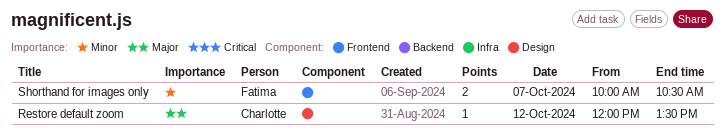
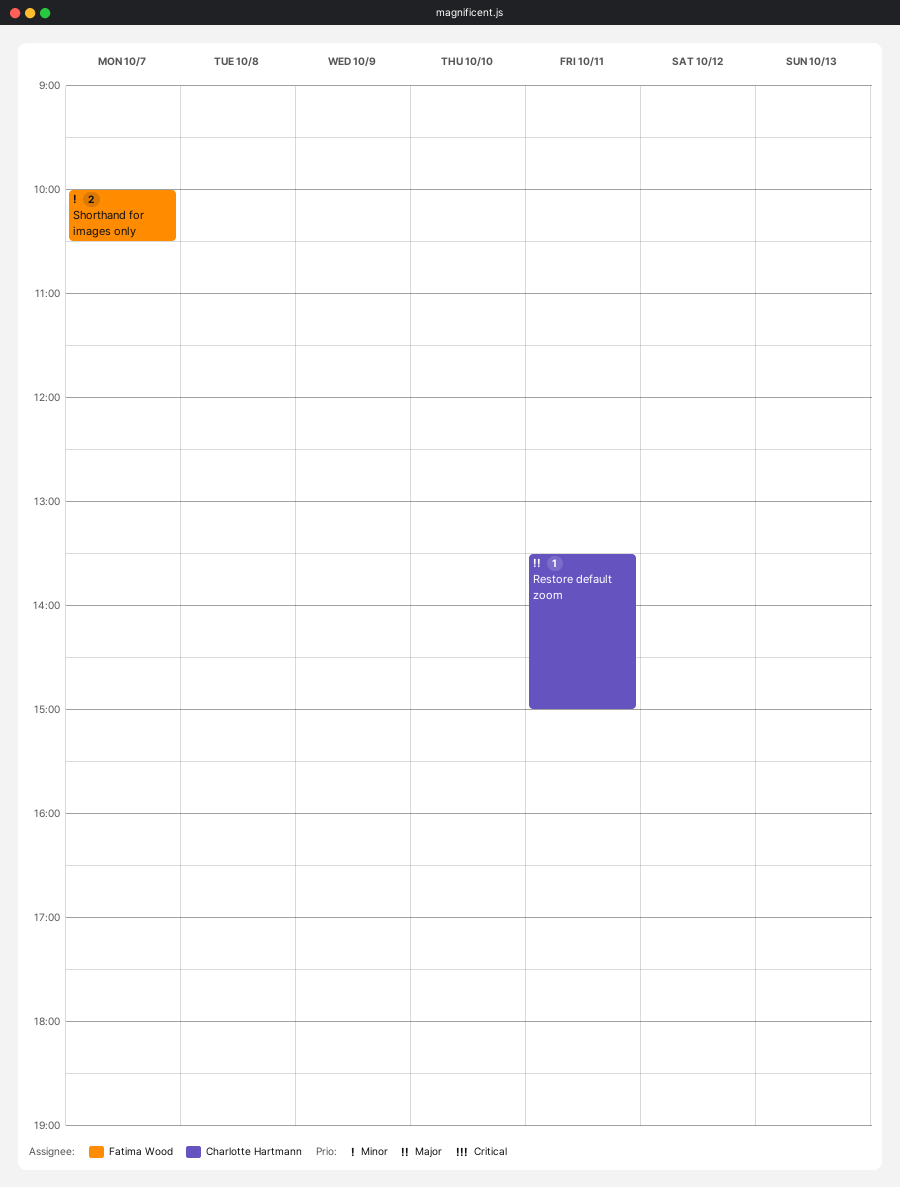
Restore default zoom, day: Oct 12 -> Oct 11
Restore default zoom, begins: 12:00 -> 13:30
Restore default zoom, ends: 13:30 -> 15:00

